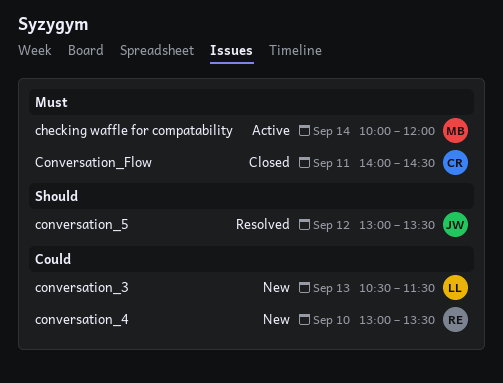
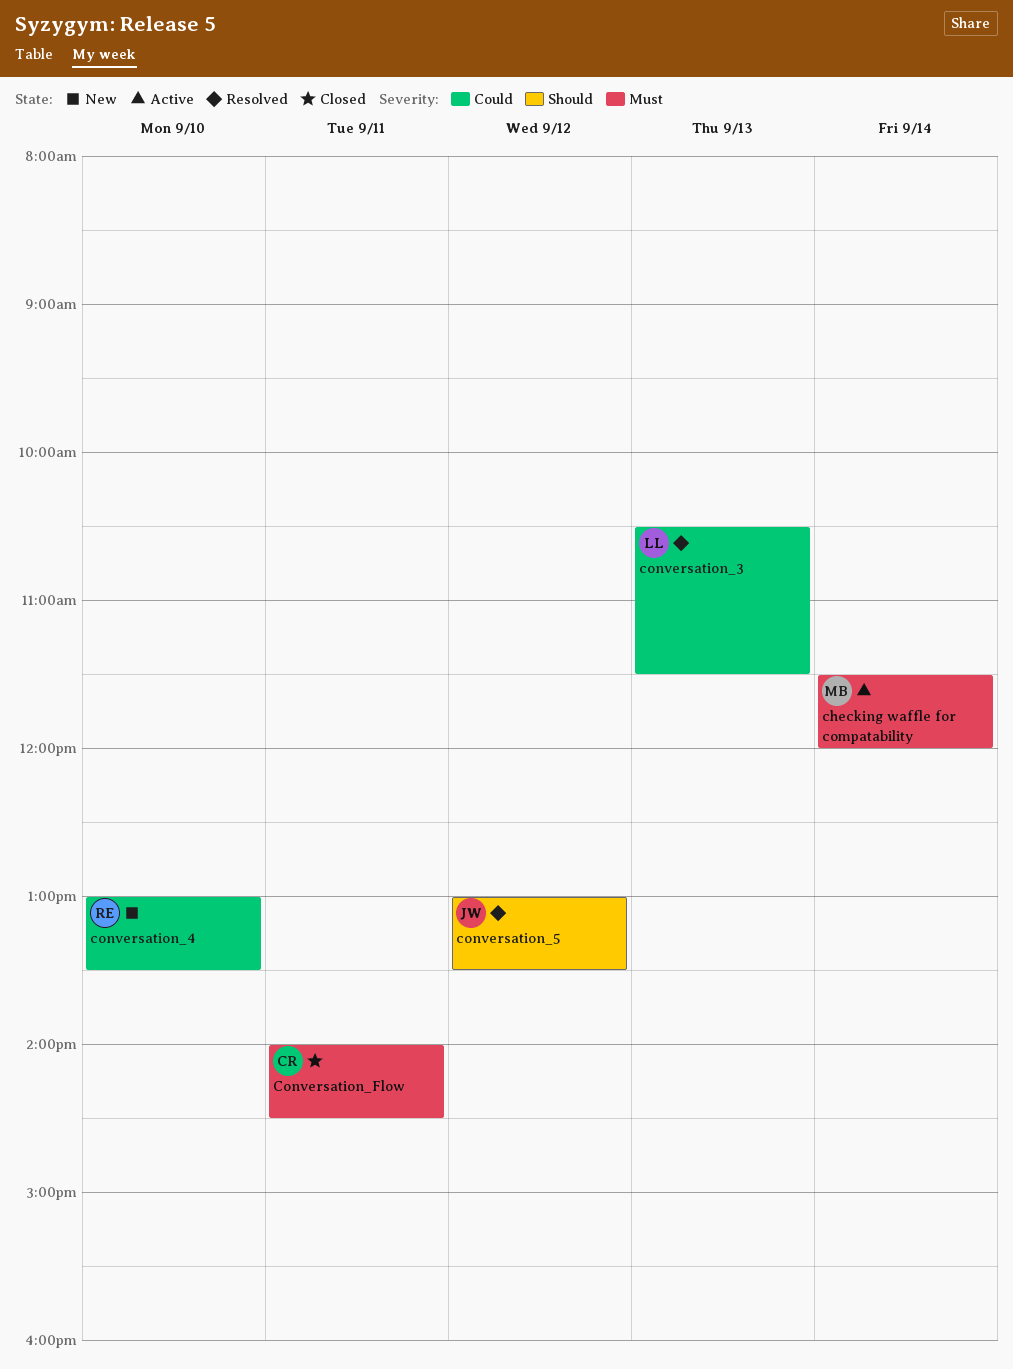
checking waffle for compatability, begins: 10:00 -> 11:30
conversation_3, status: New -> Resolved

